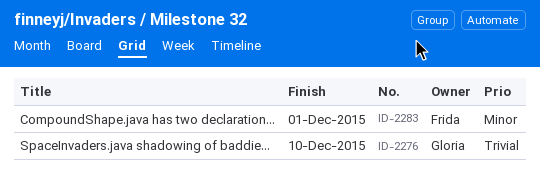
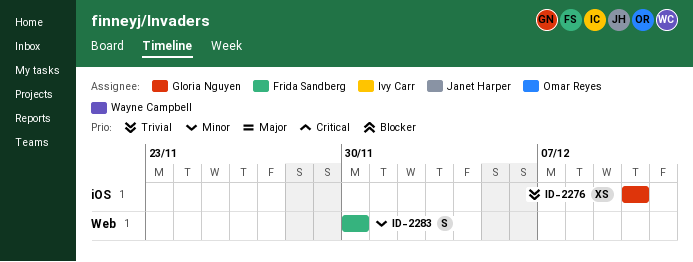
ID-2283, due: Dec 1 -> Nov 30

